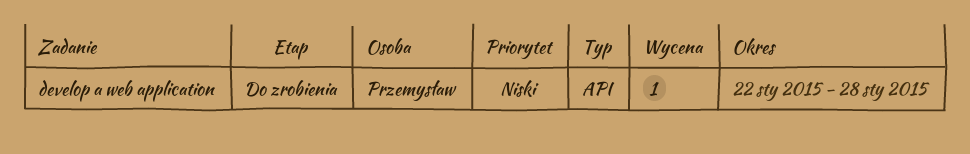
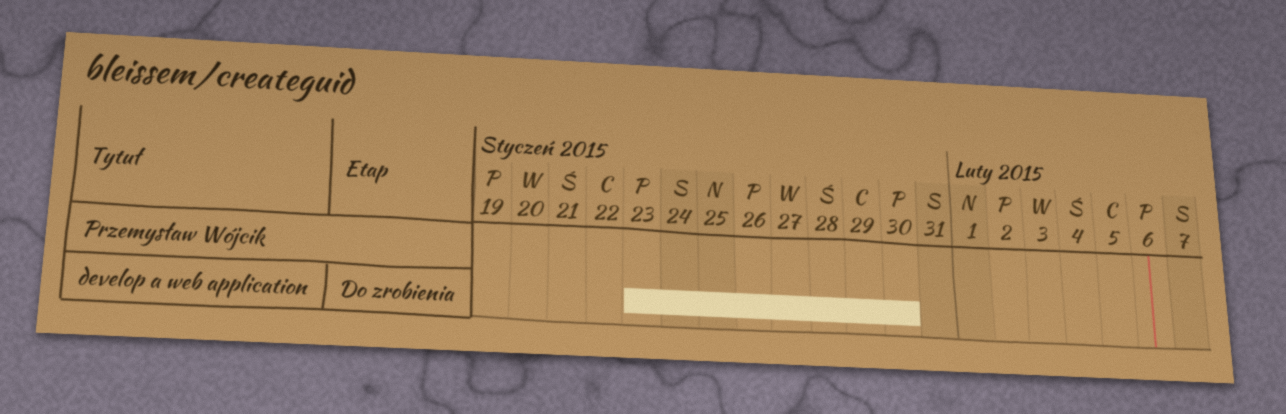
develop a web application, start: Jan 22 -> Jan 23
develop a web application, due: Jan 28 -> Jan 30

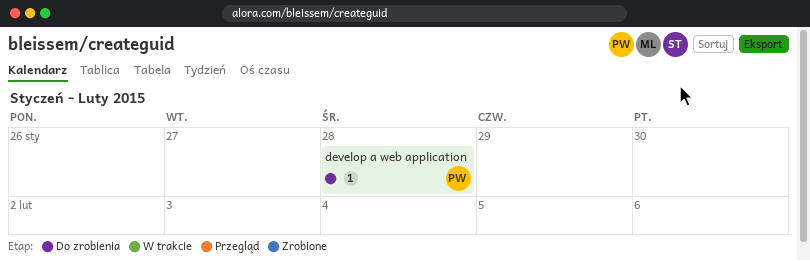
develop a web application, due: Jan 30 -> Jan 28

